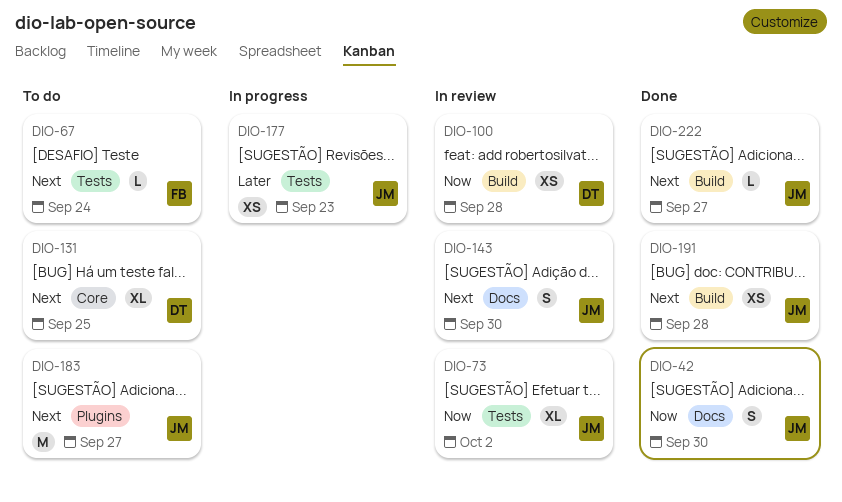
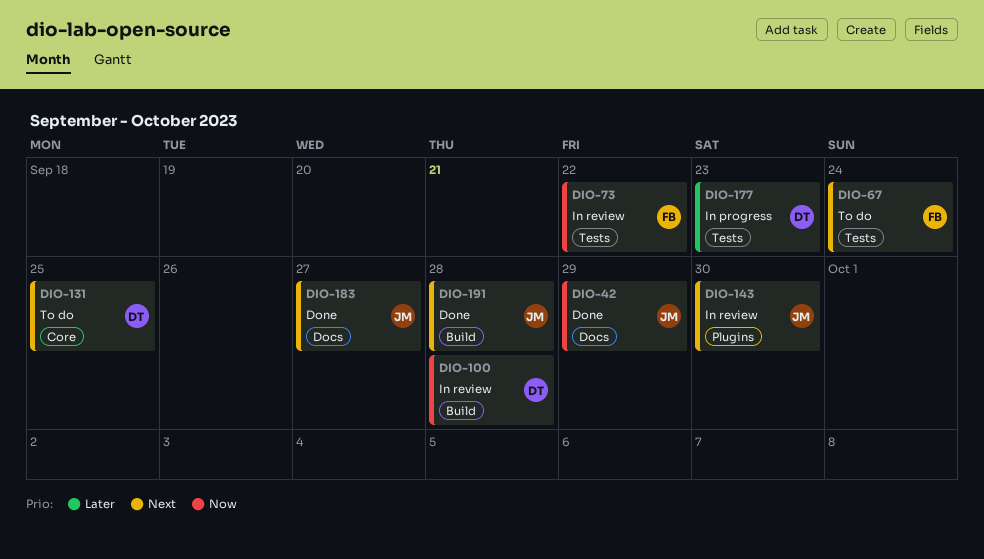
DIO-42, due: Sep 30 -> Sep 29
DIO-73, owner: JM -> FB
DIO-73, due: Oct 2 -> Sep 22
DIO-143, label: Docs -> Plugins
DIO-177, owner: JM -> DT
DIO-183, status: To do -> Done
DIO-183, label: Plugins -> Docs
DIO-222: present -> none

